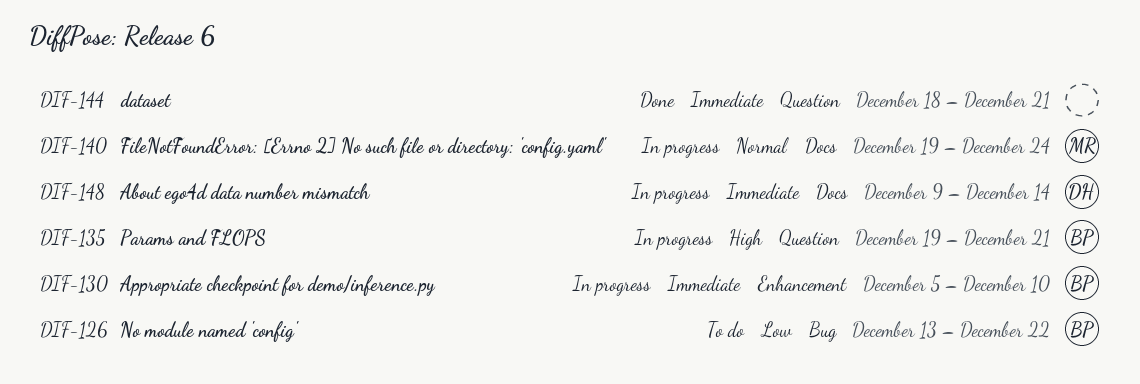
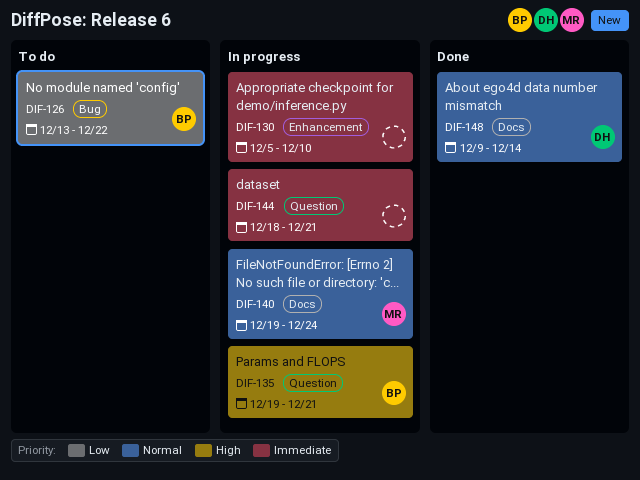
DIF-130, owner: BP -> none
DIF-144, status: Done -> In progress
DIF-148, status: In progress -> Done
DIF-148, priority: Immediate -> Normal

